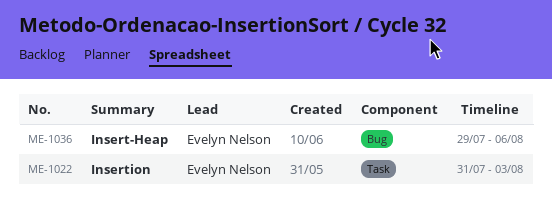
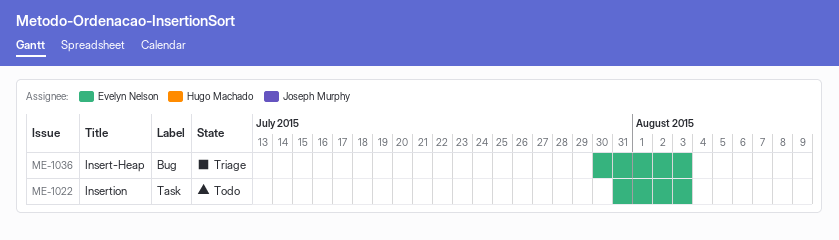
ME-1036, start: Jul 29 -> Jul 30
ME-1036, due: Aug 6 -> Aug 3

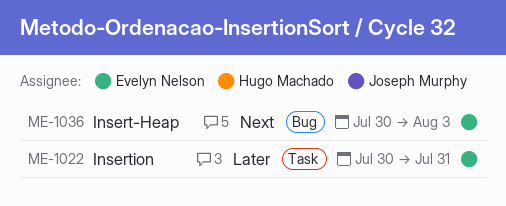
ME-1022, start: Jul 31 -> Jul 30
ME-1022, due: Aug 3 -> Jul 31

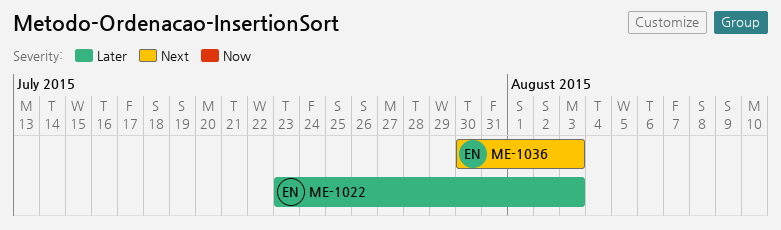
ME-1022, start: Jul 30 -> Jul 23
ME-1022, due: Jul 31 -> Aug 3

